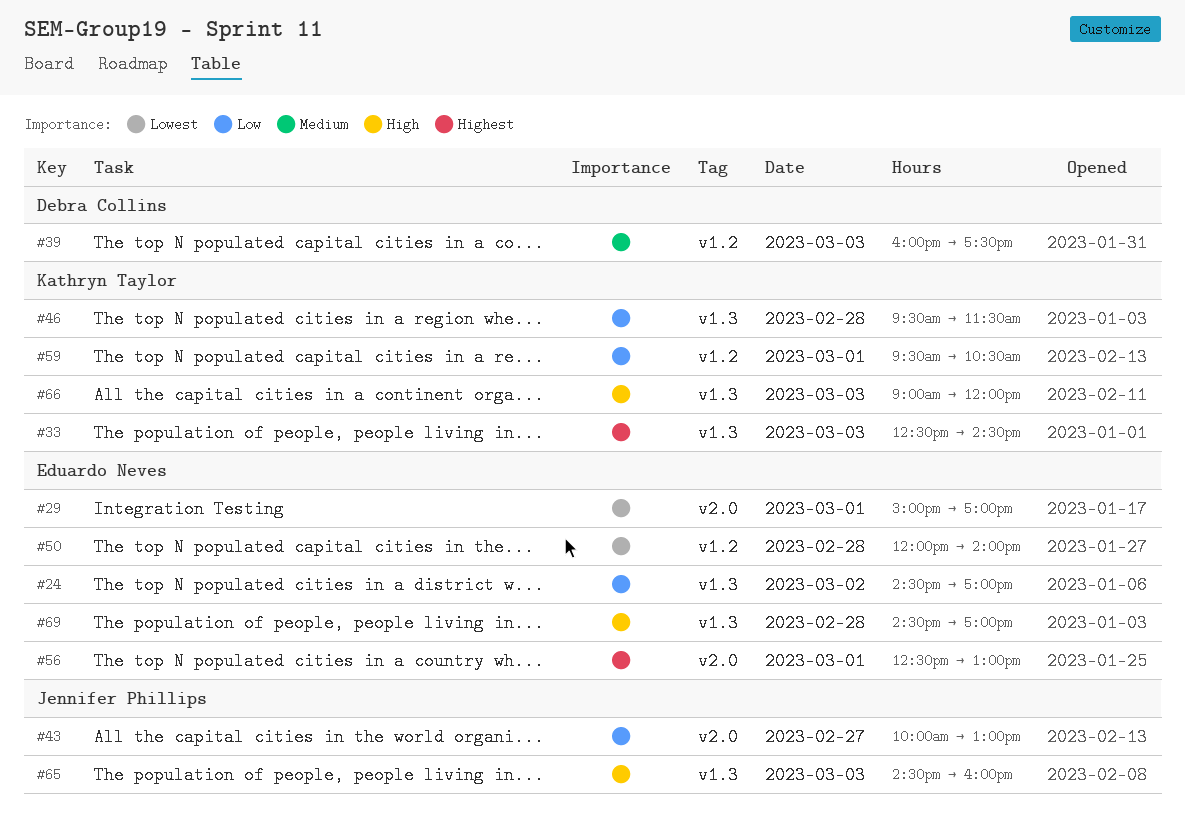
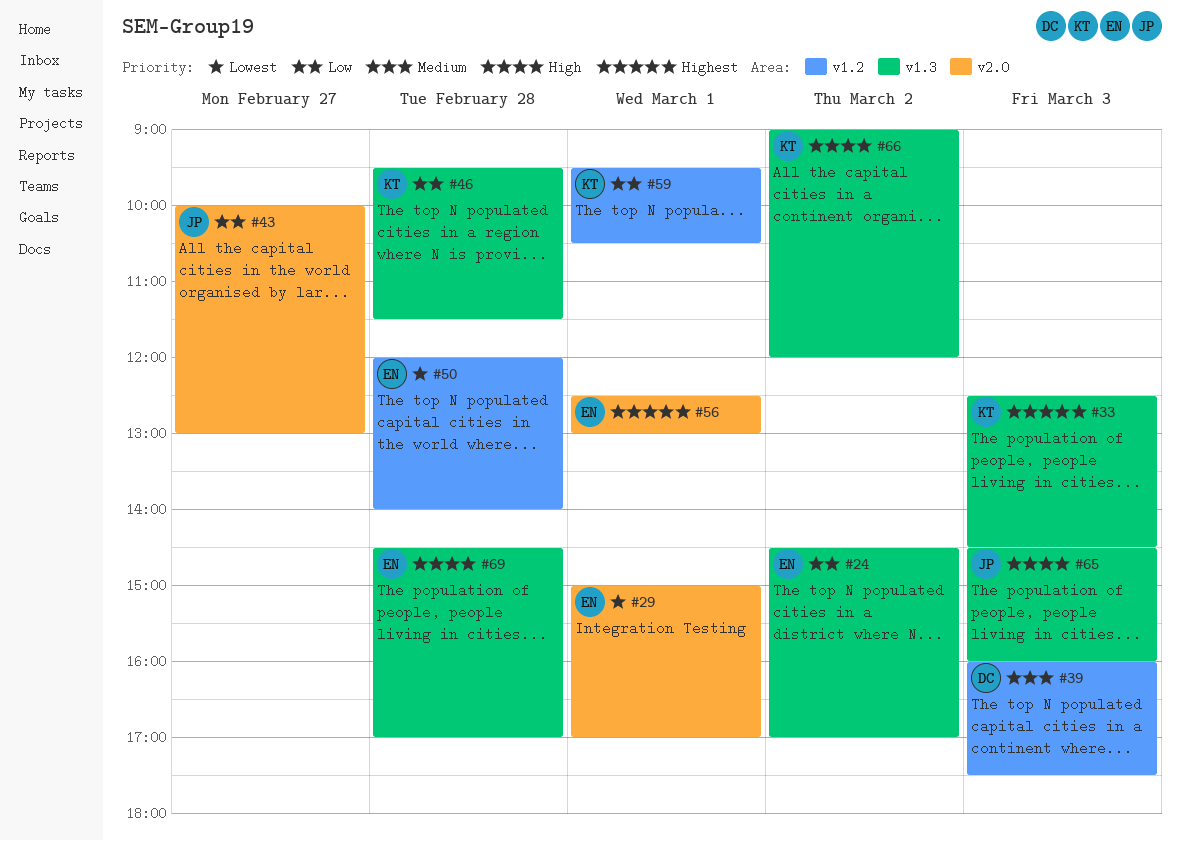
#66, day: Mar 3 -> Mar 2

